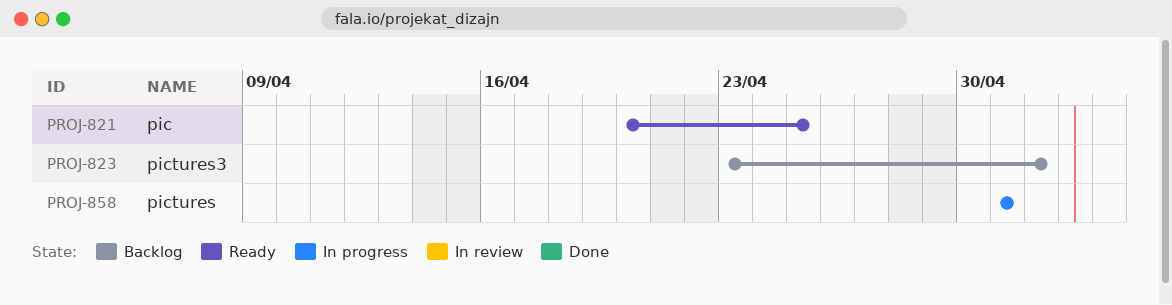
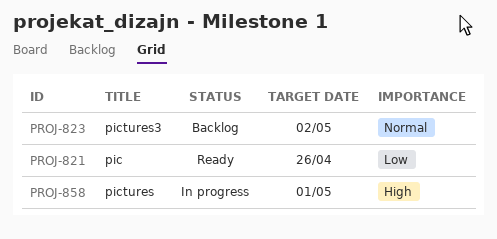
PROJ-821, due: Apr 25 -> Apr 26

